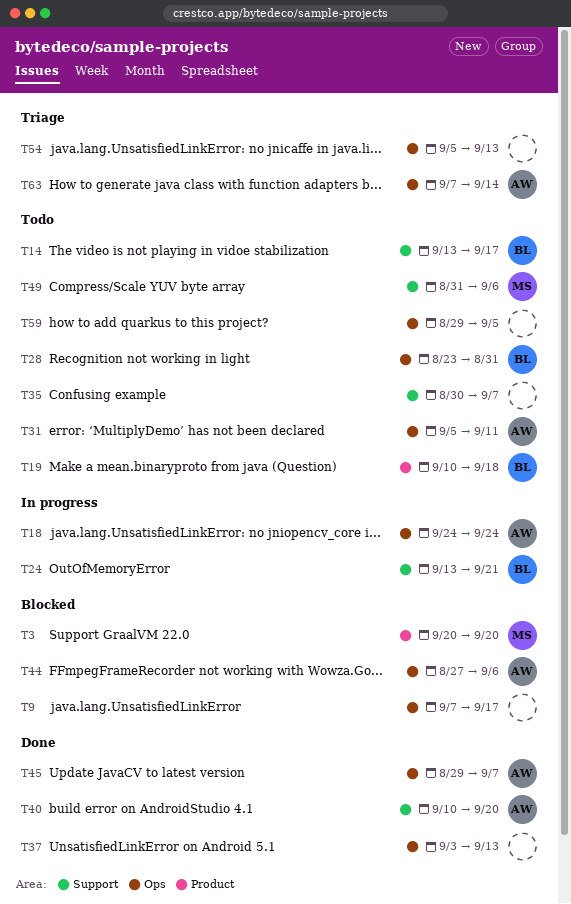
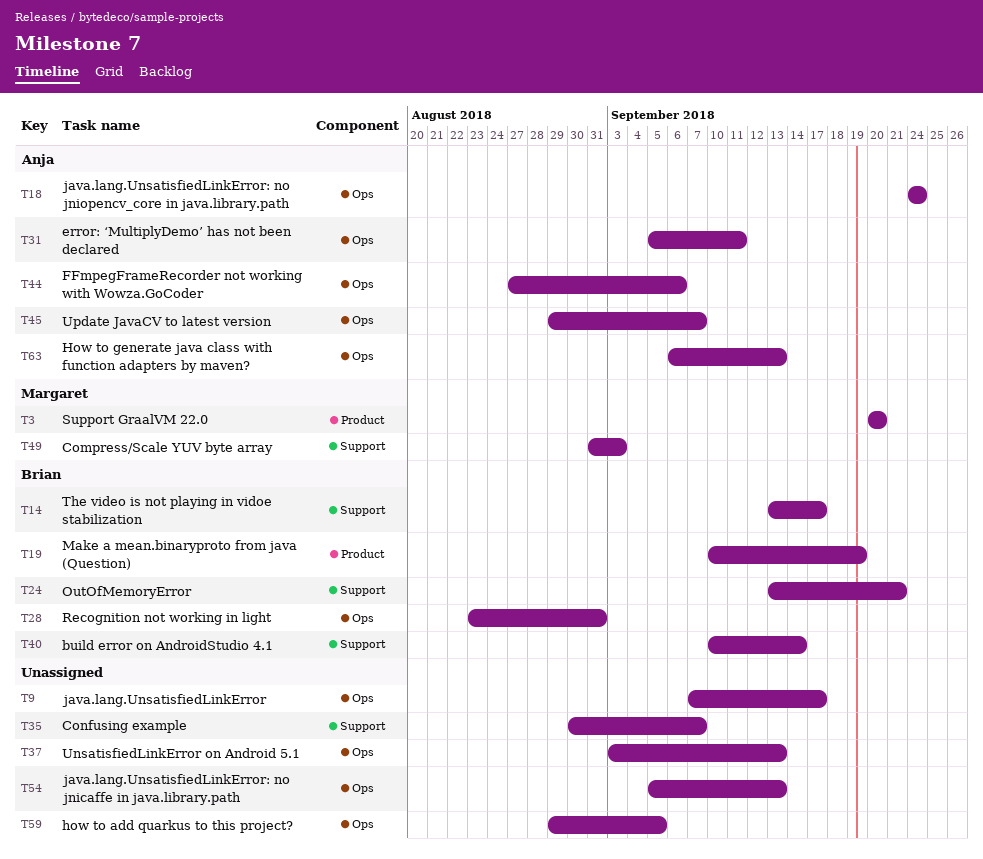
T19, due: Sep 18 -> Sep 19
T40, owner: Anja -> Brian
T40, due: Sep 20 -> Sep 14
T49, due: Sep 6 -> Sep 3
T63, start: Sep 7 -> Sep 6
T63, due: Sep 14 -> Sep 13

